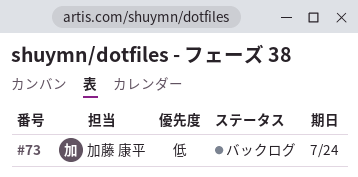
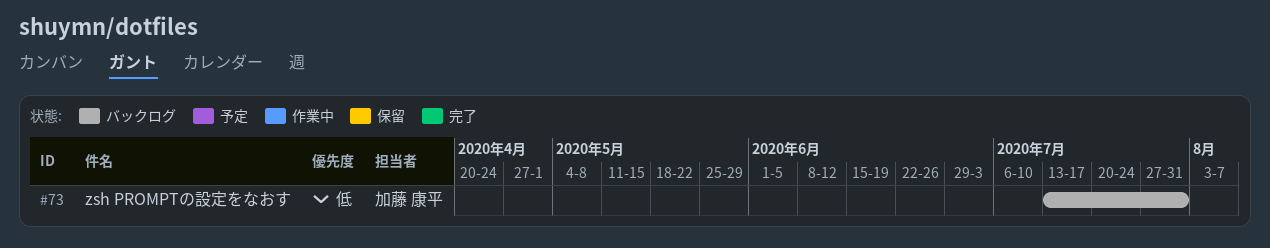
#73, due: Jul 24 -> Jul 31

